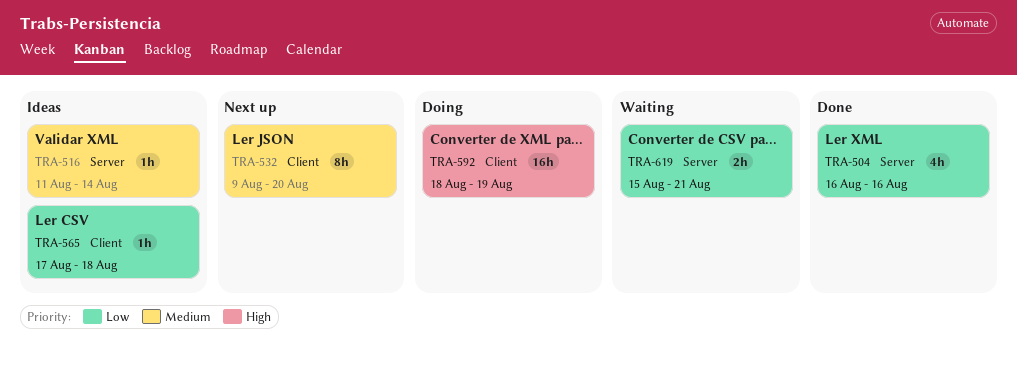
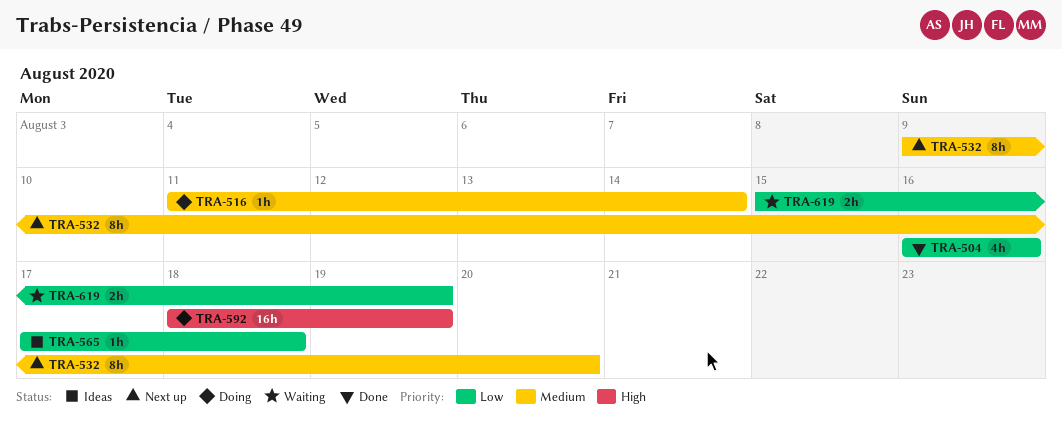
TRA-516, status: Ideas -> Doing
TRA-619, due: Aug 21 -> Aug 19

